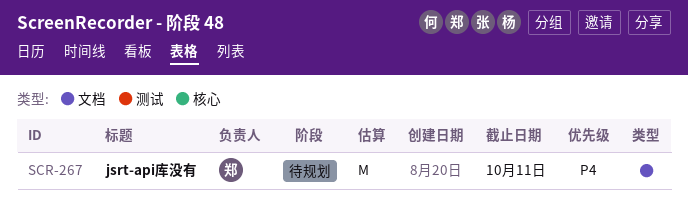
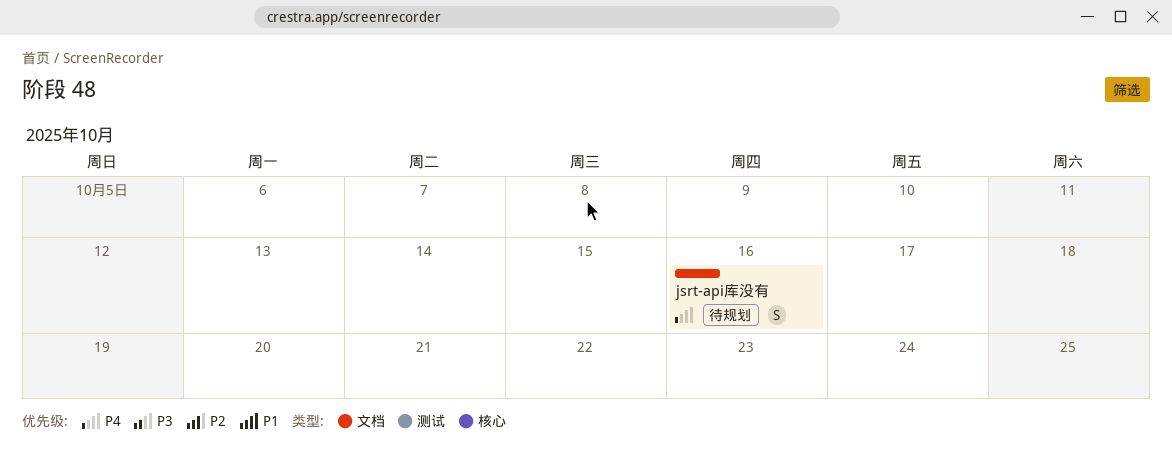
jsrt-api库没有, estimate: M -> S
jsrt-api库没有, due: Oct 11 -> Oct 16

